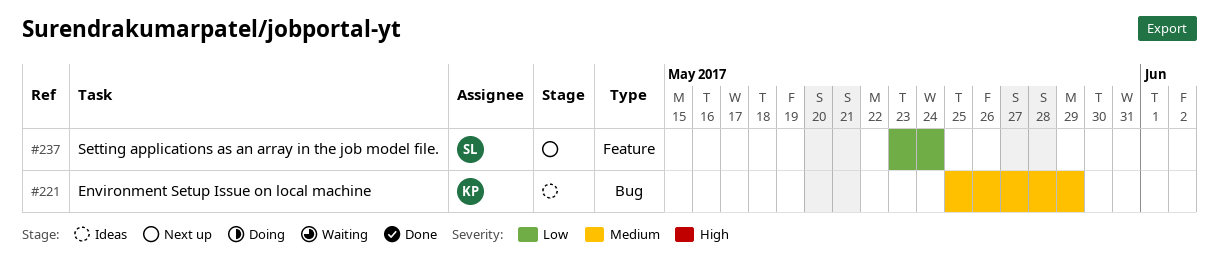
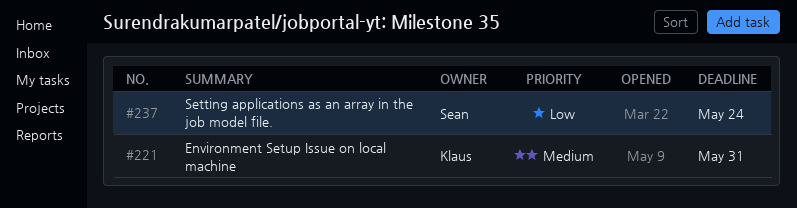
#221, due: May 29 -> May 31

